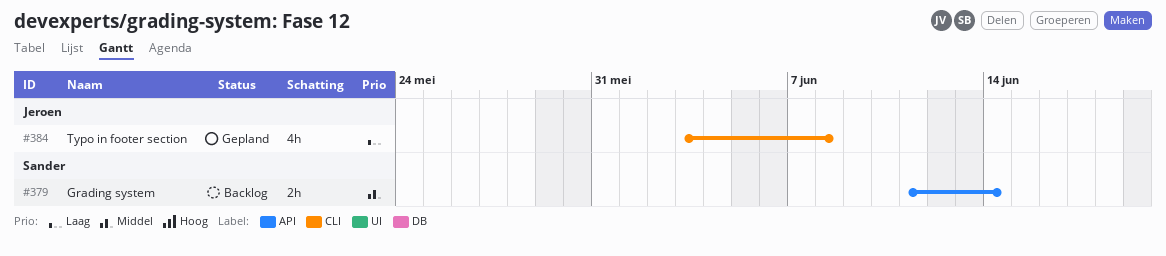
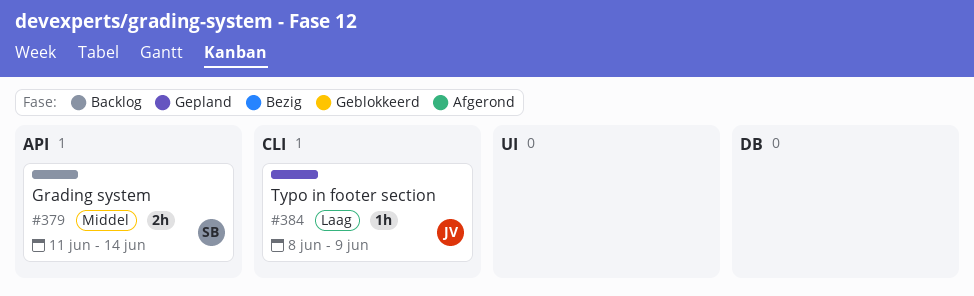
#384, estimate: 4h -> 1h
#384, start: Jun 3 -> Jun 8
#384, due: Jun 8 -> Jun 9

